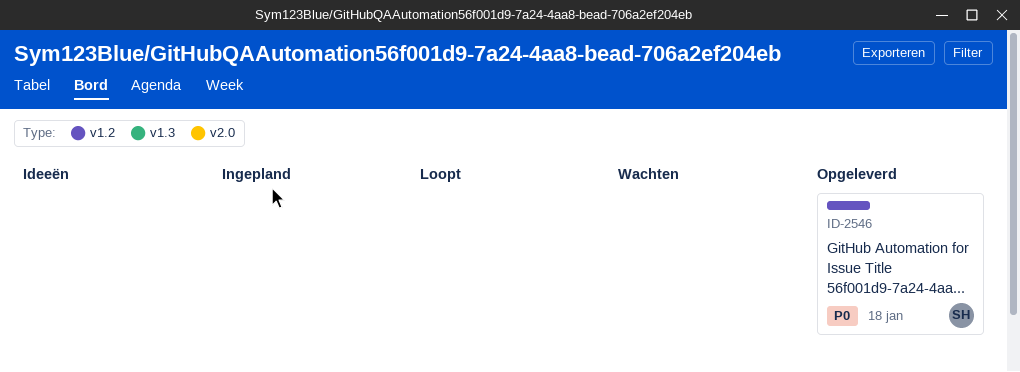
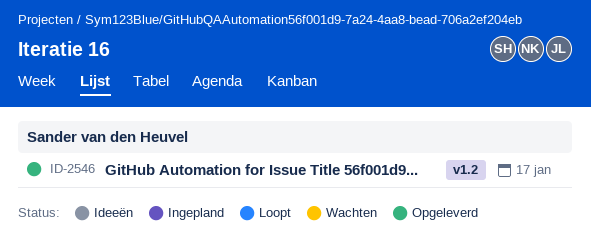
ID-2546, due: Jan 18 -> Jan 17

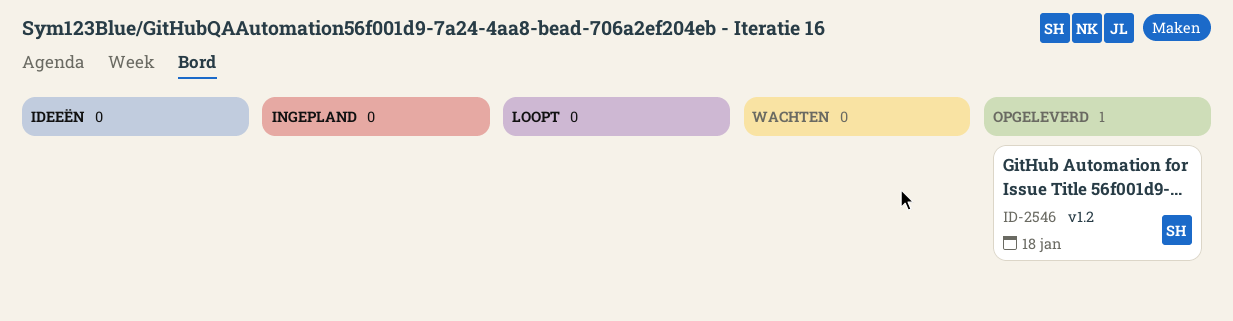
ID-2546, due: Jan 17 -> Jan 18

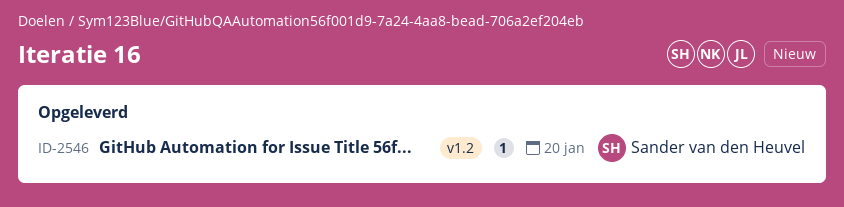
ID-2546, due: Jan 18 -> Jan 20

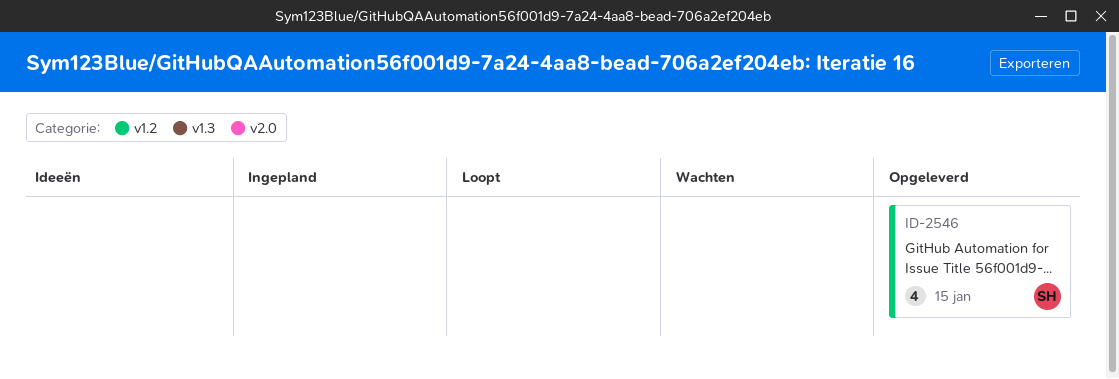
ID-2546, estimate: 1 -> 4
ID-2546, due: Jan 20 -> Jan 15

